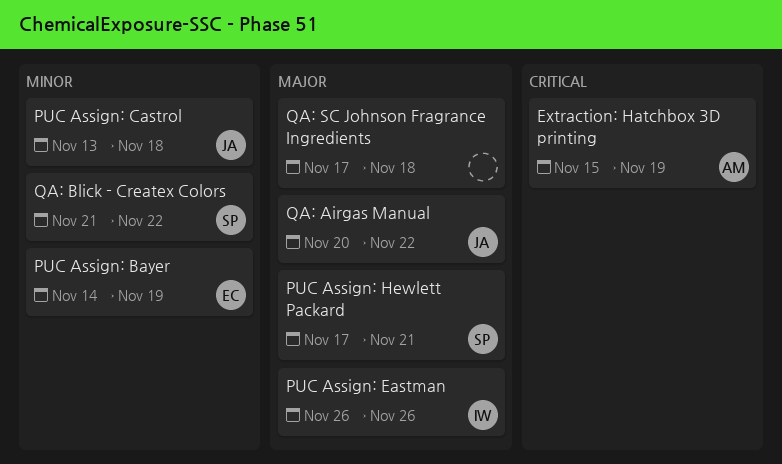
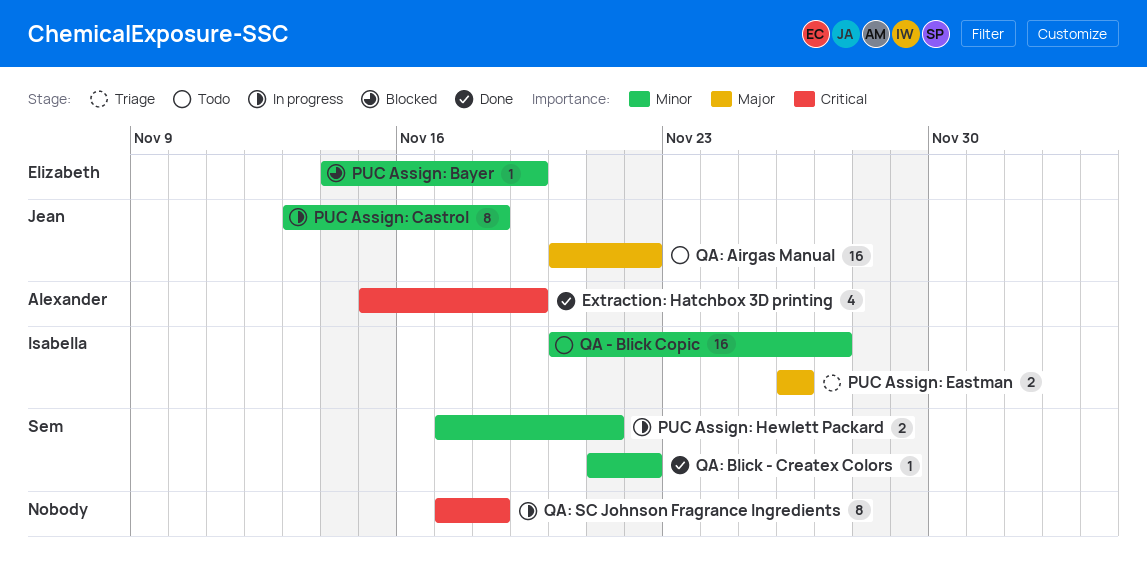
PUC Assign: Hewlett Packard, priority: Major -> Minor
QA - Blick Copic: none -> present
QA: SC Johnson Fragrance Ingredients, priority: Major -> Critical

